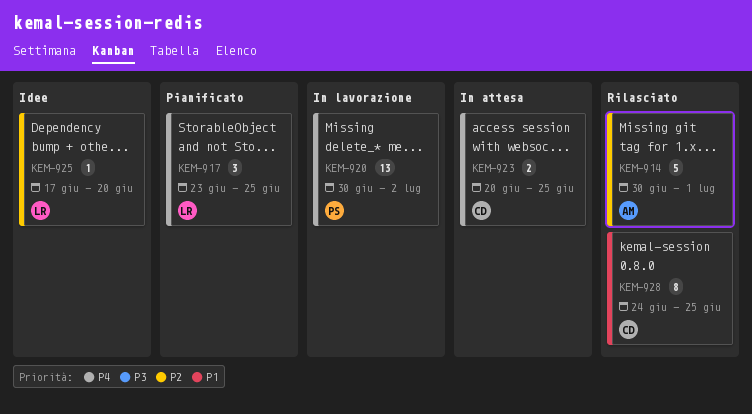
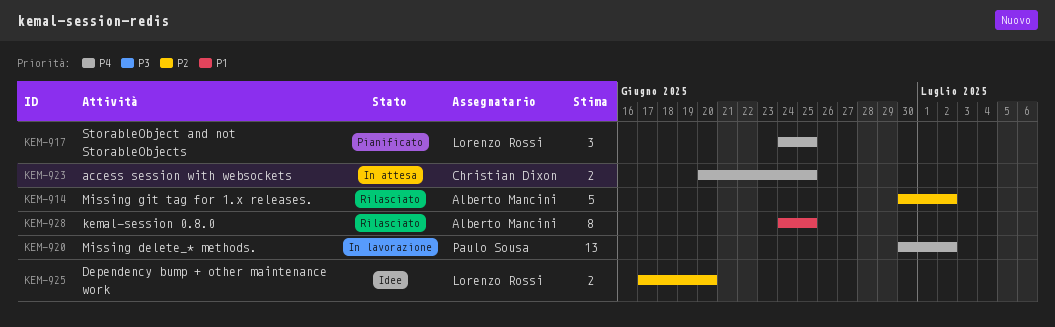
KEM-914, due: Jul 1 -> Jul 2
KEM-917, start: Jun 23 -> Jun 24
KEM-925, estimate: 1 -> 2
KEM-928, owner: Christian Dixon -> Alberto Mancini

